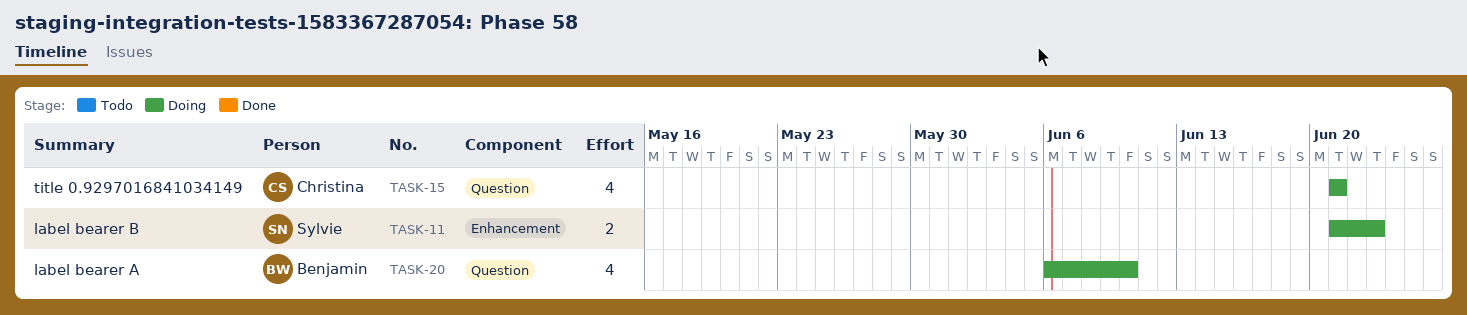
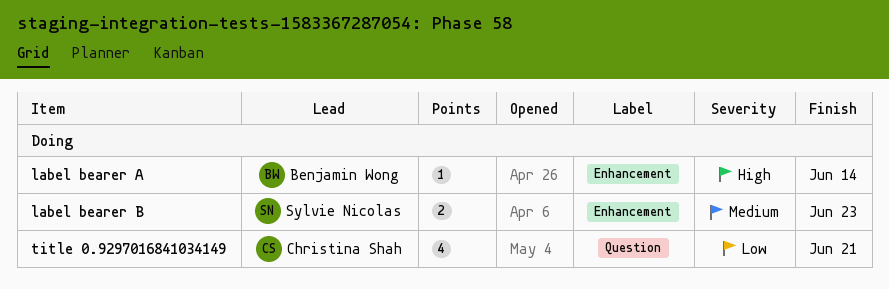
label bearer A, label: Question -> Enhancement
label bearer A, estimate: 4 -> 1
label bearer A, due: Jun 10 -> Jun 14

